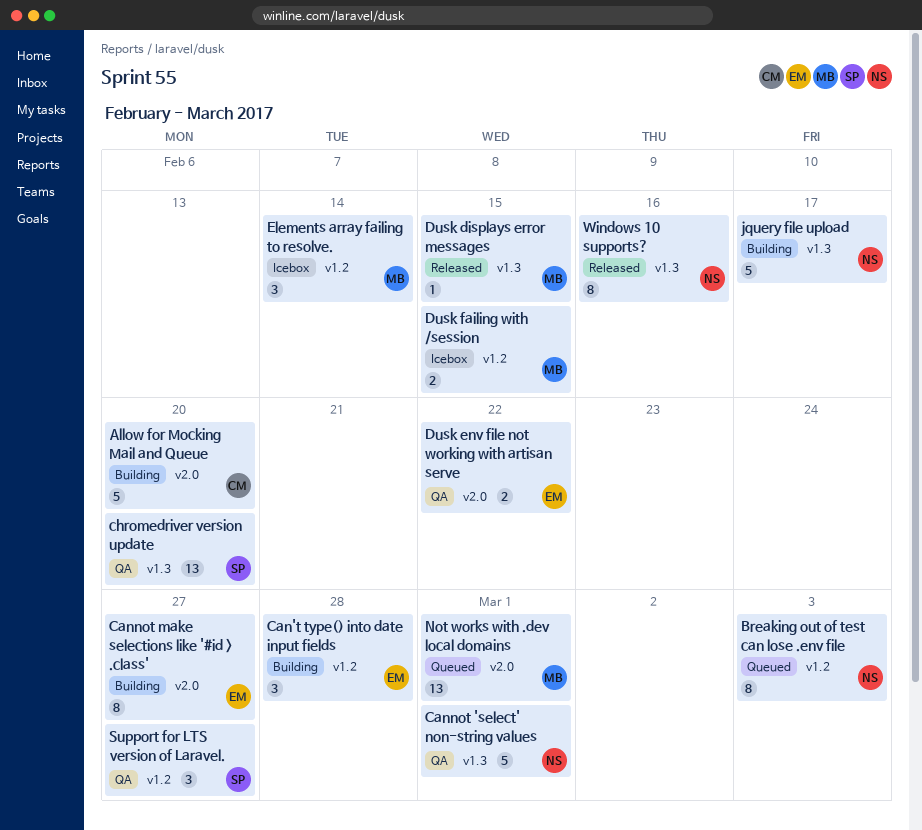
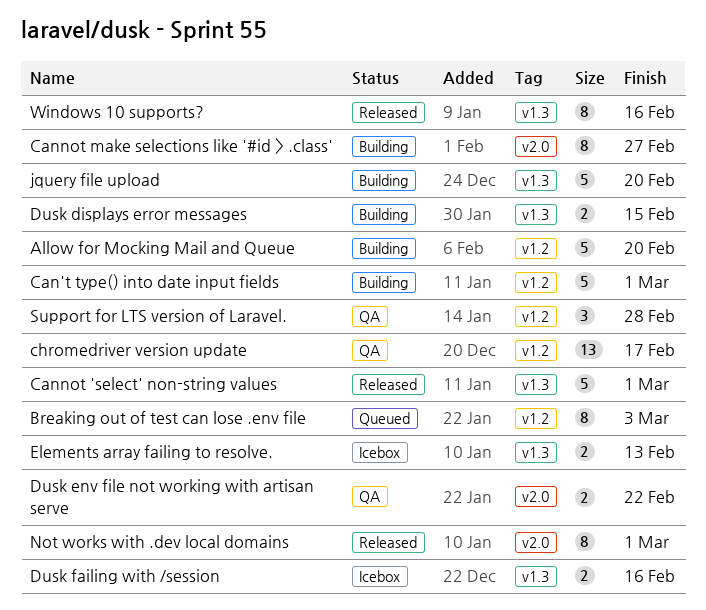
Allow for Mocking Mail and Queue, label: v2.0 -> v1.2
Can't type() into date input fields, estimate: 3 -> 5
Can't type() into date input fields, due: Feb 28 -> Mar 1
Cannot 'select' non-string values, status: QA -> Released
chromedriver version update, label: v1.3 -> v1.2
chromedriver version update, due: Feb 20 -> Feb 17
Dusk displays error messages, status: Released -> Building
Dusk displays error messages, estimate: 1 -> 2
Dusk failing with /session, label: v1.2 -> v1.3
Dusk failing with /session, due: Feb 15 -> Feb 16
Elements array failing to resolve., label: v1.2 -> v1.3
Elements array failing to resolve., estimate: 3 -> 2
Elements array failing to resolve., due: Feb 14 -> Feb 13
jquery file upload, due: Feb 17 -> Feb 20
Not works with .dev local domains, status: Queued -> Released
Not works with .dev local domains, estimate: 13 -> 8
Support for LTS version of Laravel., due: Feb 27 -> Feb 28

